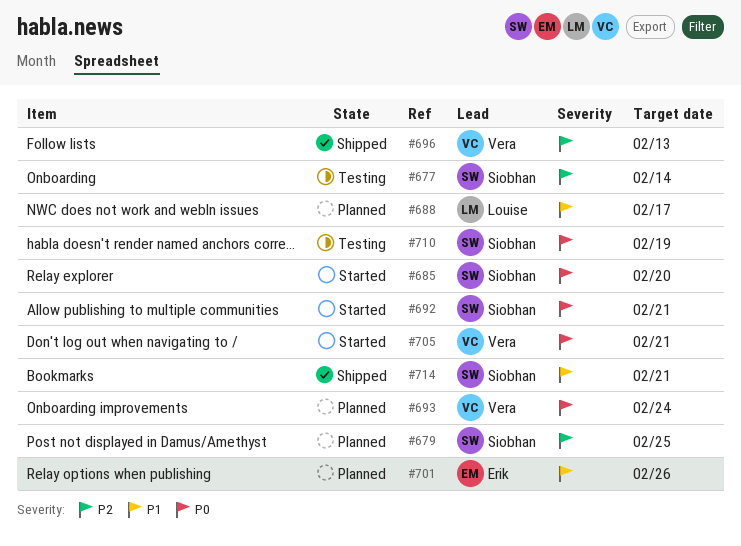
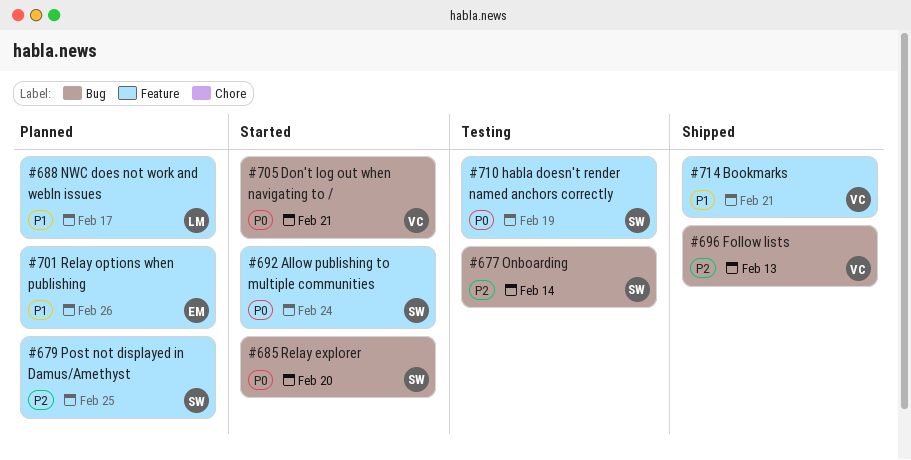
#692, due: Feb 21 -> Feb 24
#693: present -> none
#714, owner: Siobhan -> Vera

